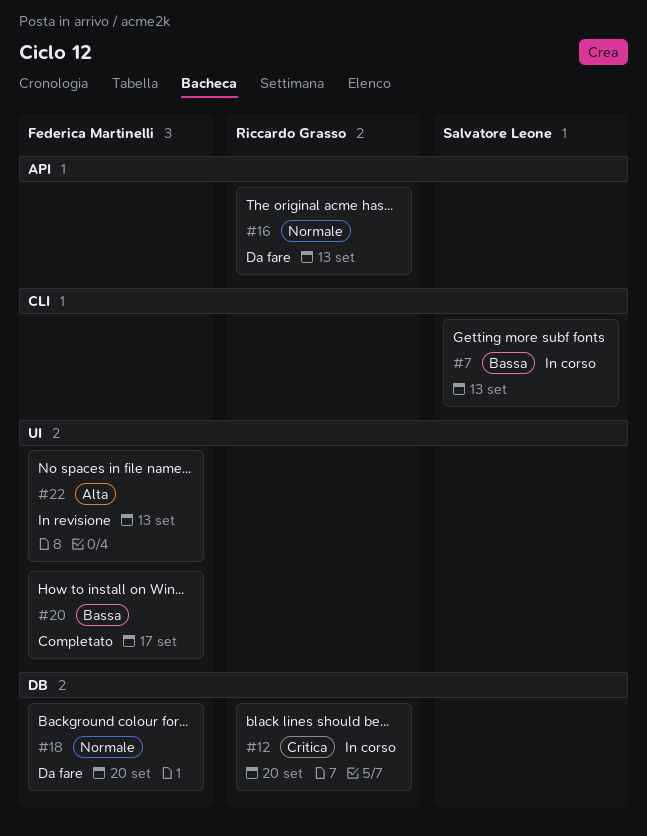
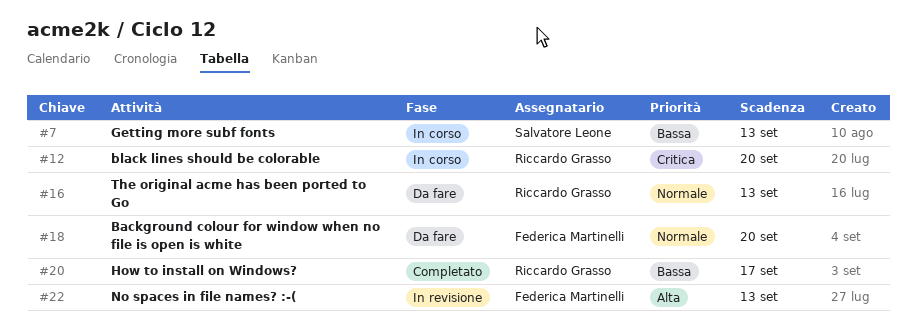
#20, owner: Federica Martinelli -> Riccardo Grasso

